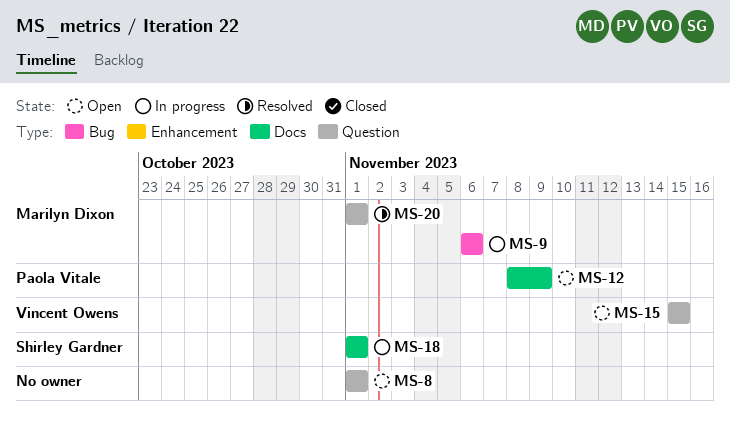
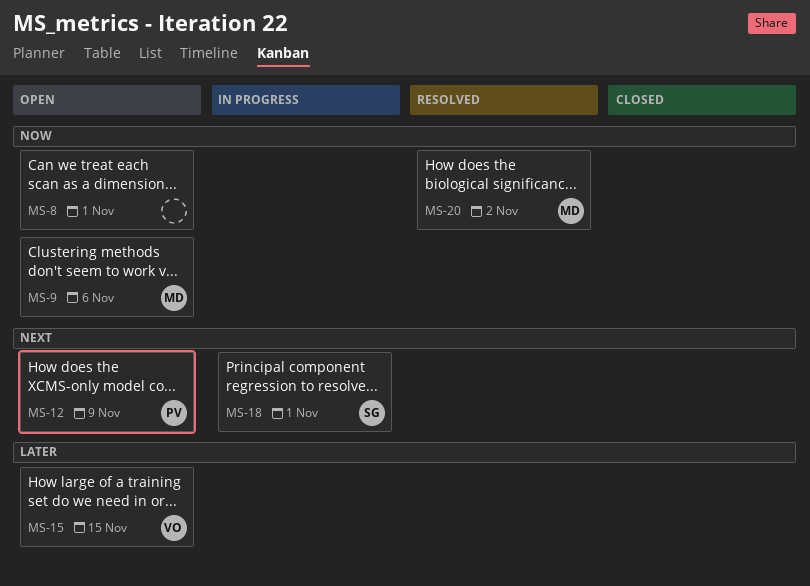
MS-9, status: In progress -> Open
MS-20, due: Nov 1 -> Nov 2

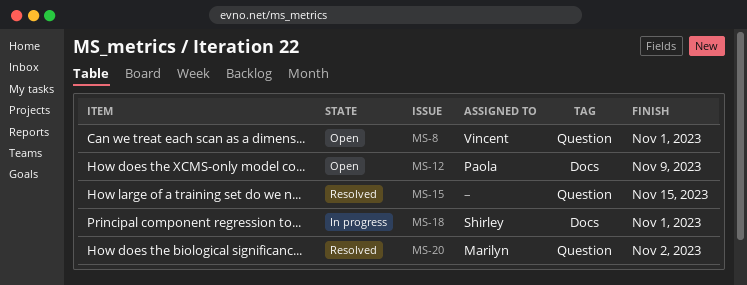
MS-8, owner: none -> Vincent
MS-9: present -> none
MS-15, status: Open -> Resolved
MS-15, owner: Vincent -> none

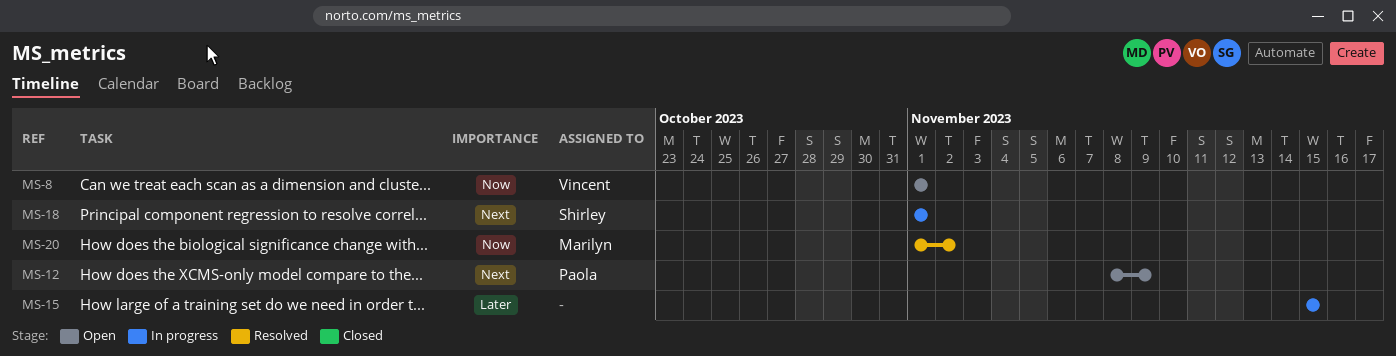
MS-15, status: Resolved -> In progress

